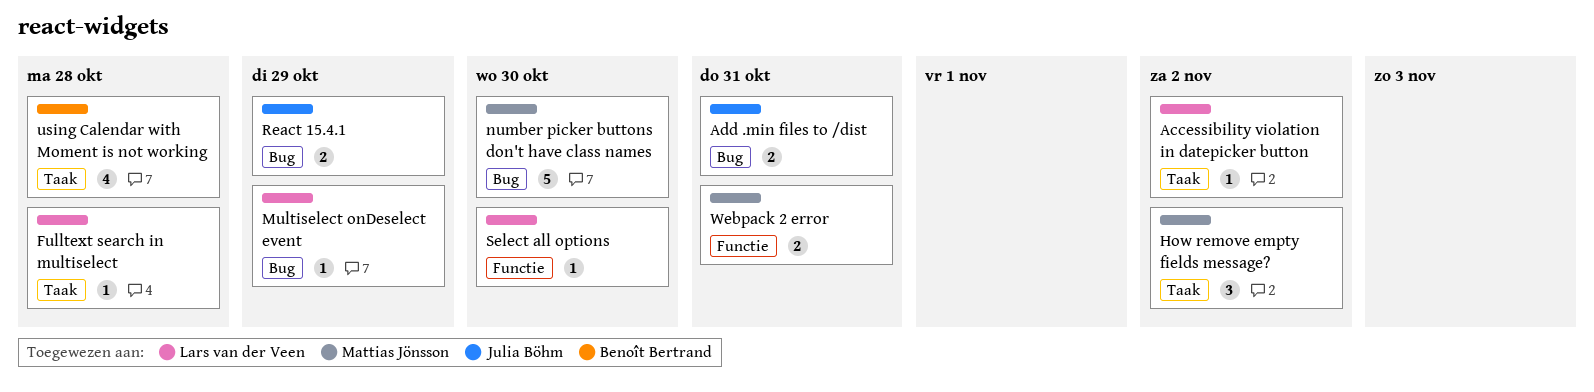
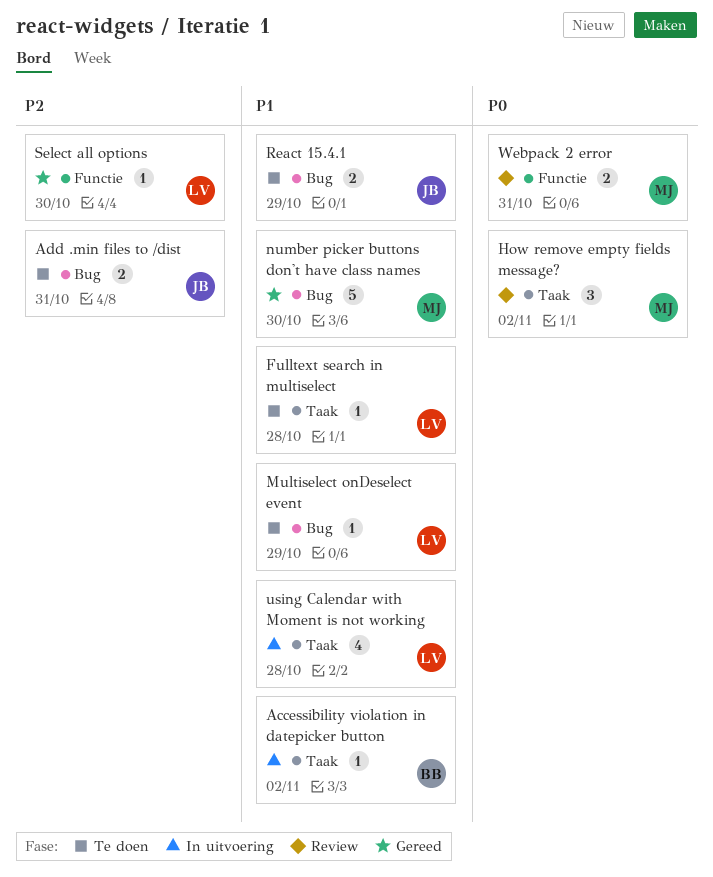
Accessibility violation in datepicker button, owner: Lars van der Veen -> Benoît Bertrand
using Calendar with Moment is not working, owner: Benoît Bertrand -> Lars van der Veen

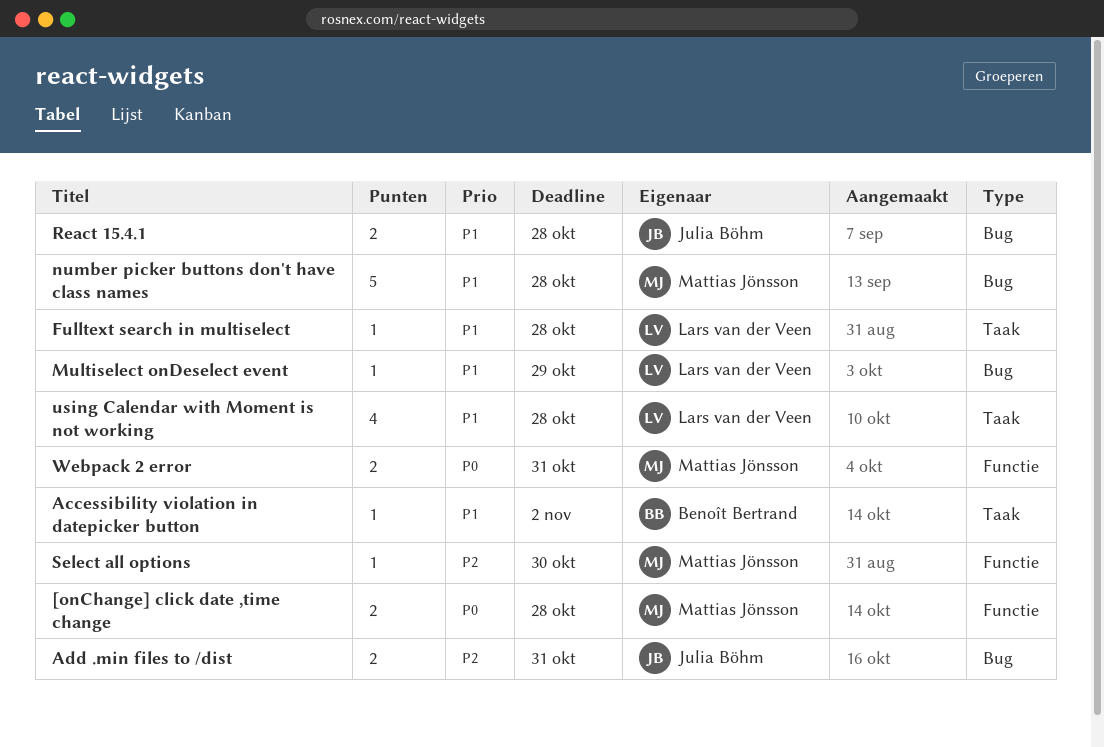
[onChange] click date ,time change: none -> present
How remove empty fields message?: present -> none
number picker buttons don't have class names, due: Oct 30 -> Oct 28
React 15.4.1, due: Oct 29 -> Oct 28
Select all options, owner: Lars van der Veen -> Mattias Jönsson

